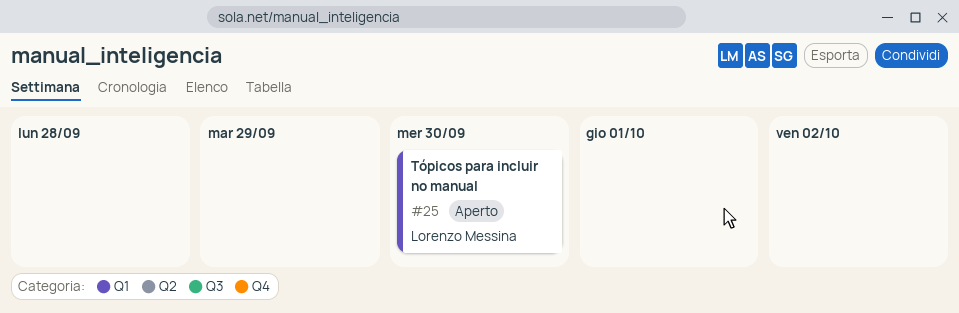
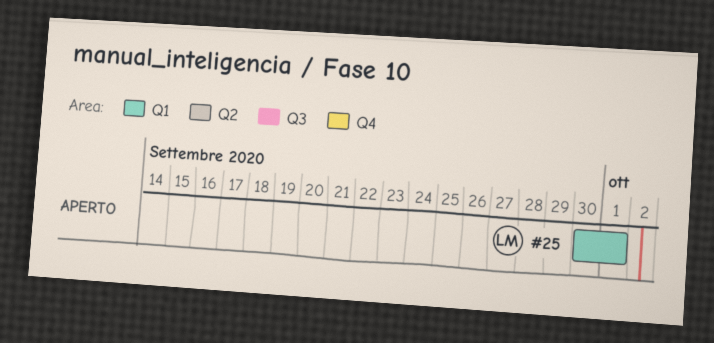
#25, due: Sep 30 -> Oct 1

